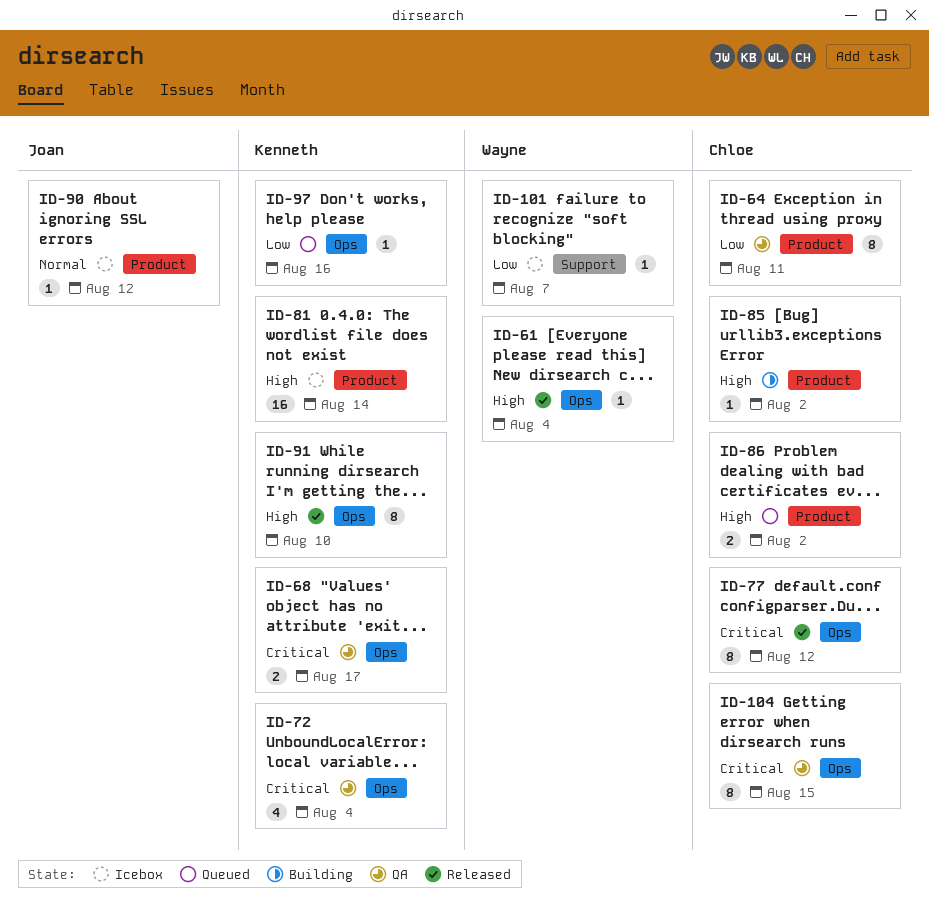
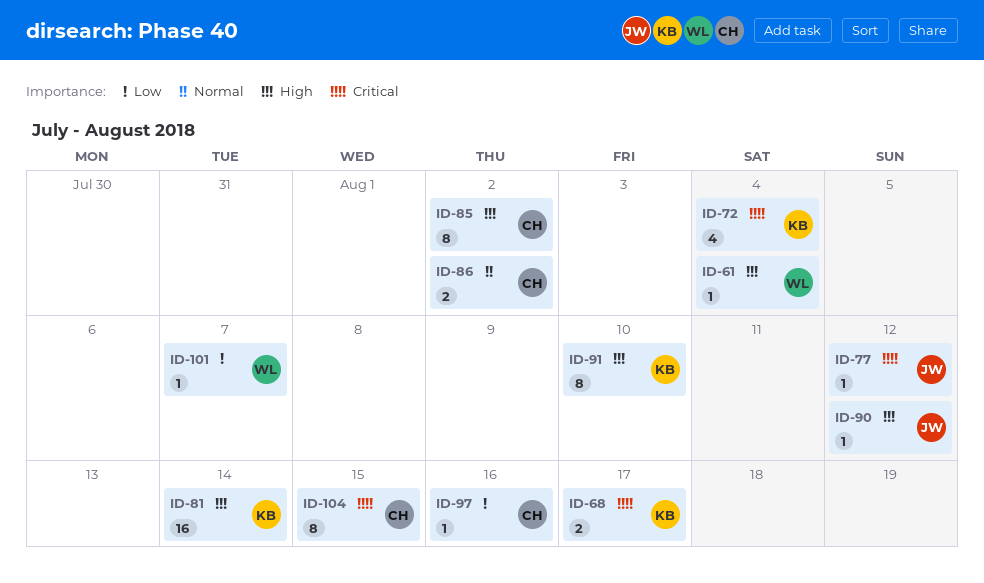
ID-64: present -> none
ID-77, owner: Chloe -> Joan
ID-77, estimate: 8 -> 1
ID-85, estimate: 1 -> 8
ID-86, priority: High -> Normal
ID-90, priority: Normal -> High
ID-97, owner: Kenneth -> Chloe

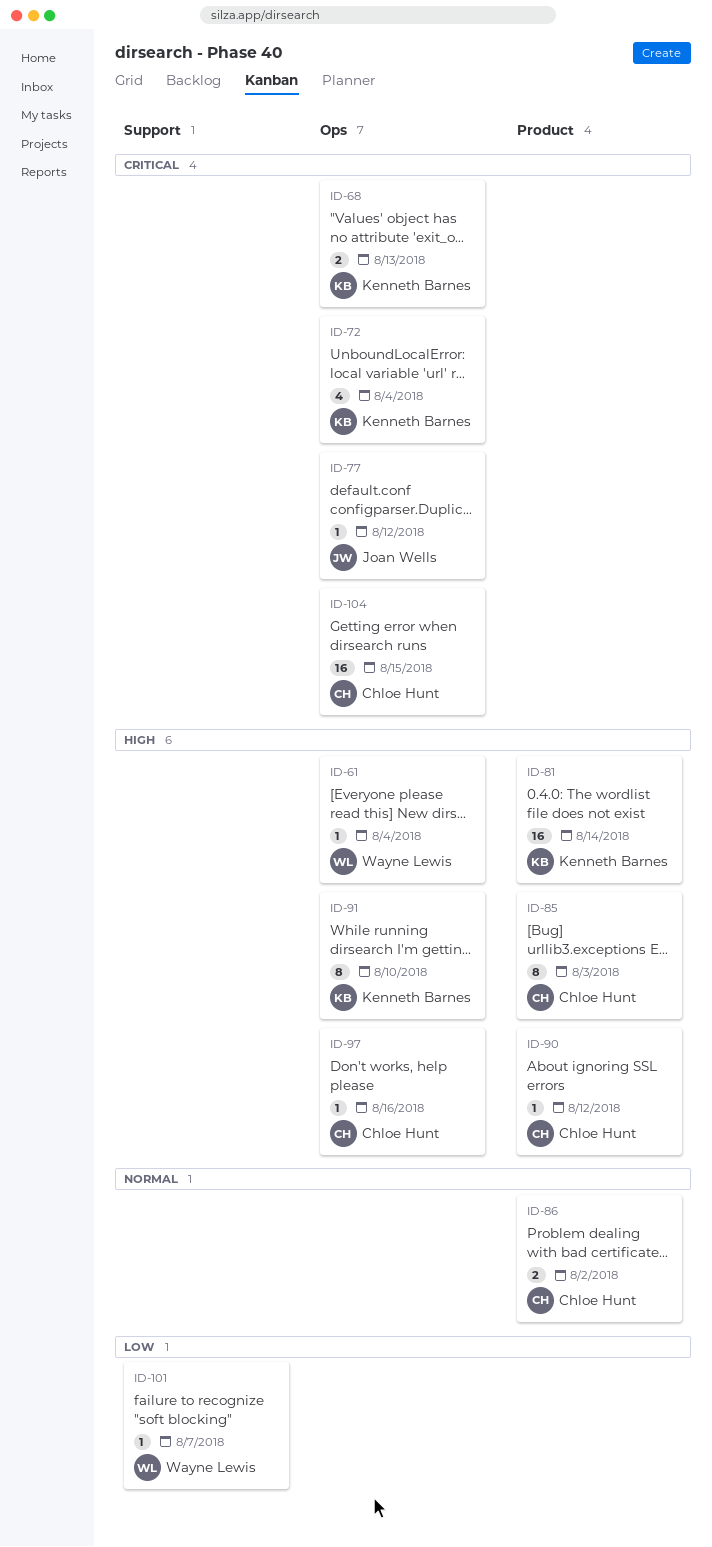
ID-68, due: Aug 17 -> Aug 13
ID-85, due: Aug 2 -> Aug 3
ID-90, owner: Joan Wells -> Chloe Hunt
ID-97, priority: Low -> High
ID-104, estimate: 8 -> 16

